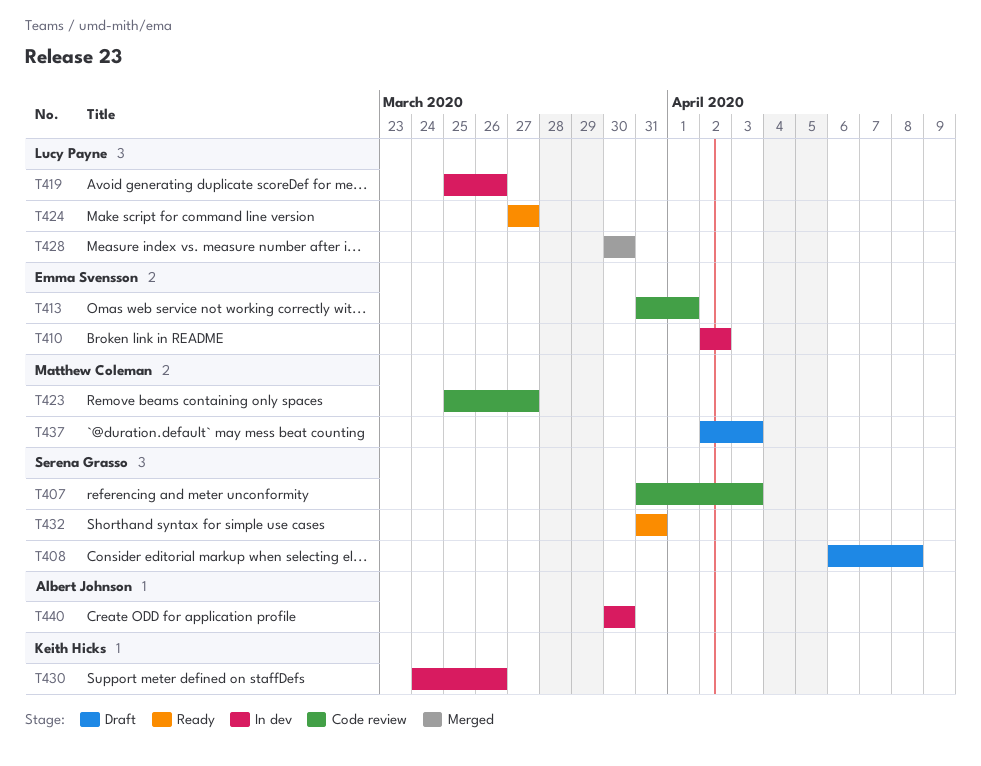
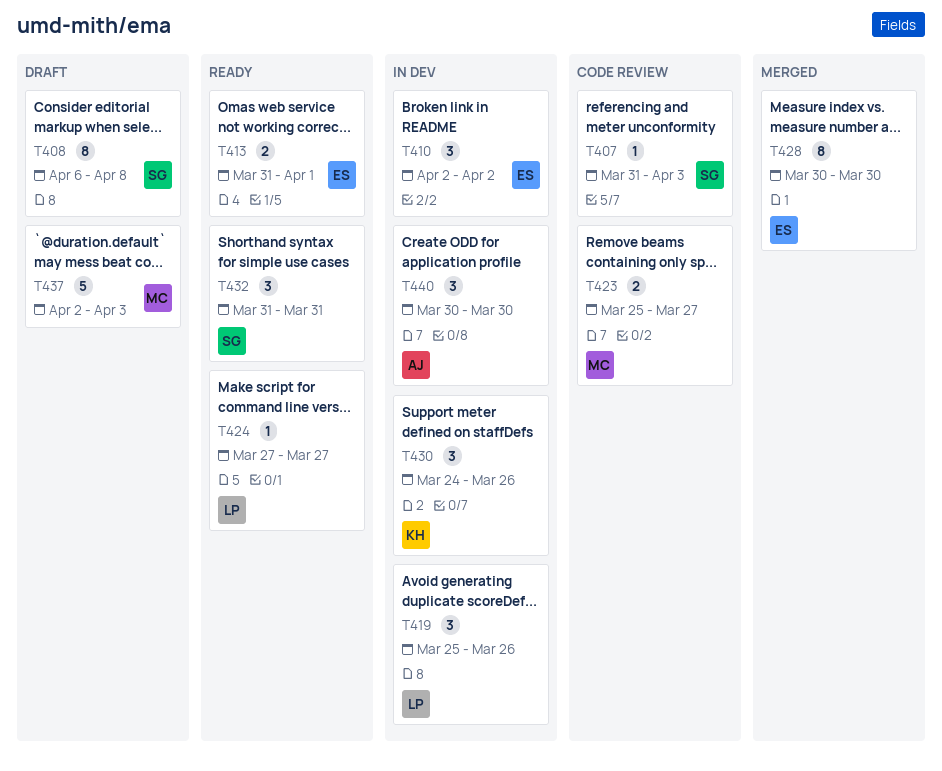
T413, status: Code review -> Ready
T428, owner: Lucy Payne -> Emma Svensson

